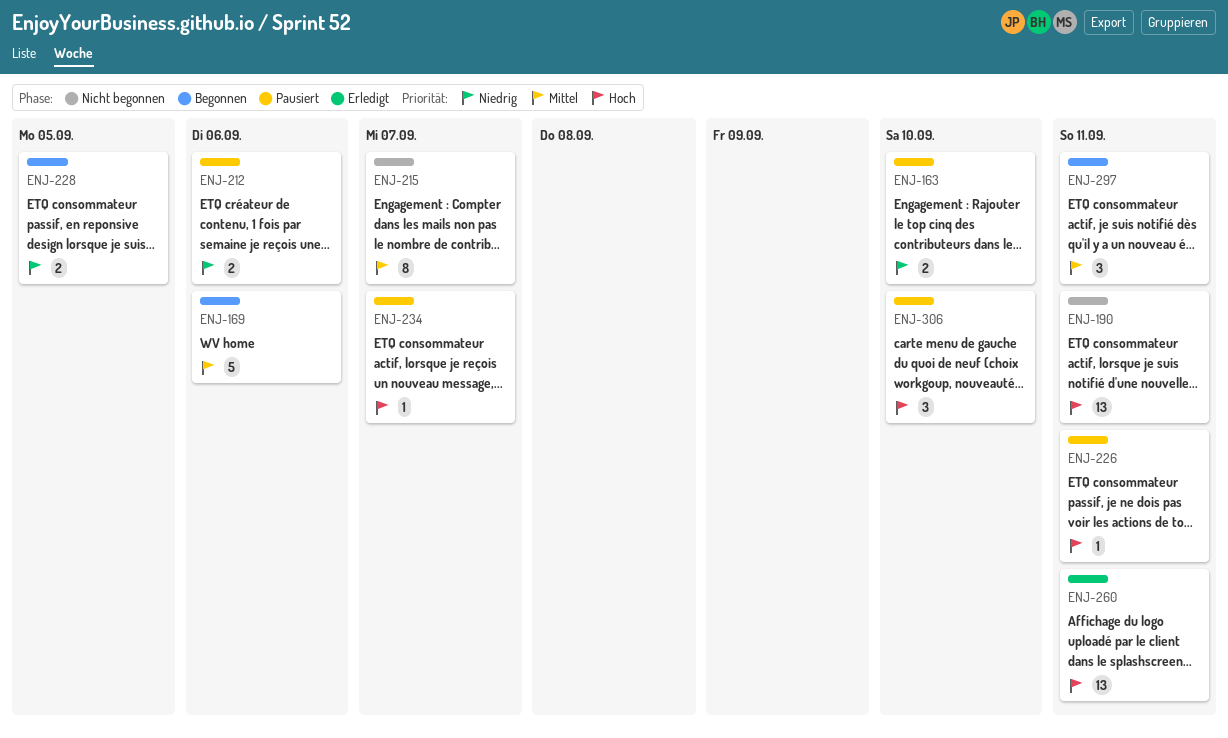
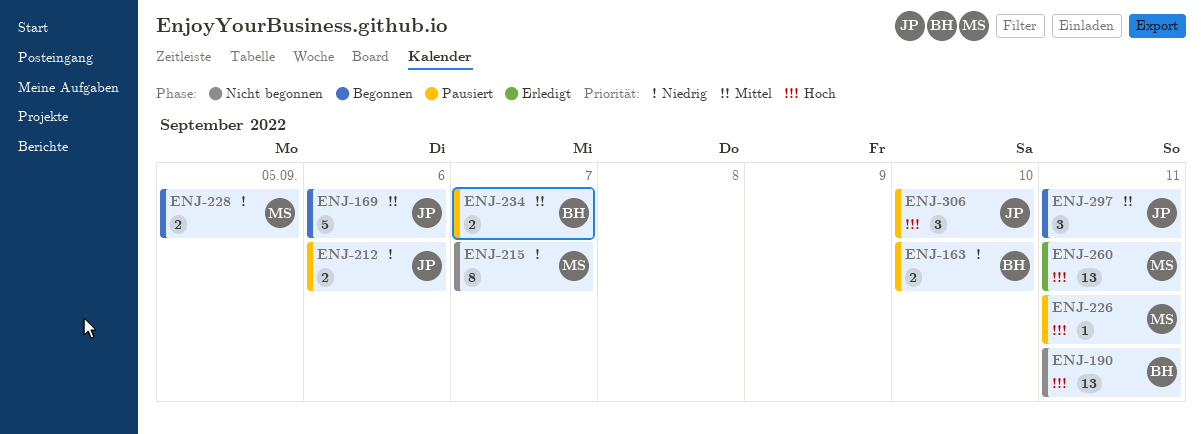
ENJ-215, priority: Mittel -> Niedrig
ENJ-234, priority: Hoch -> Mittel
ENJ-234, estimate: 1 -> 2

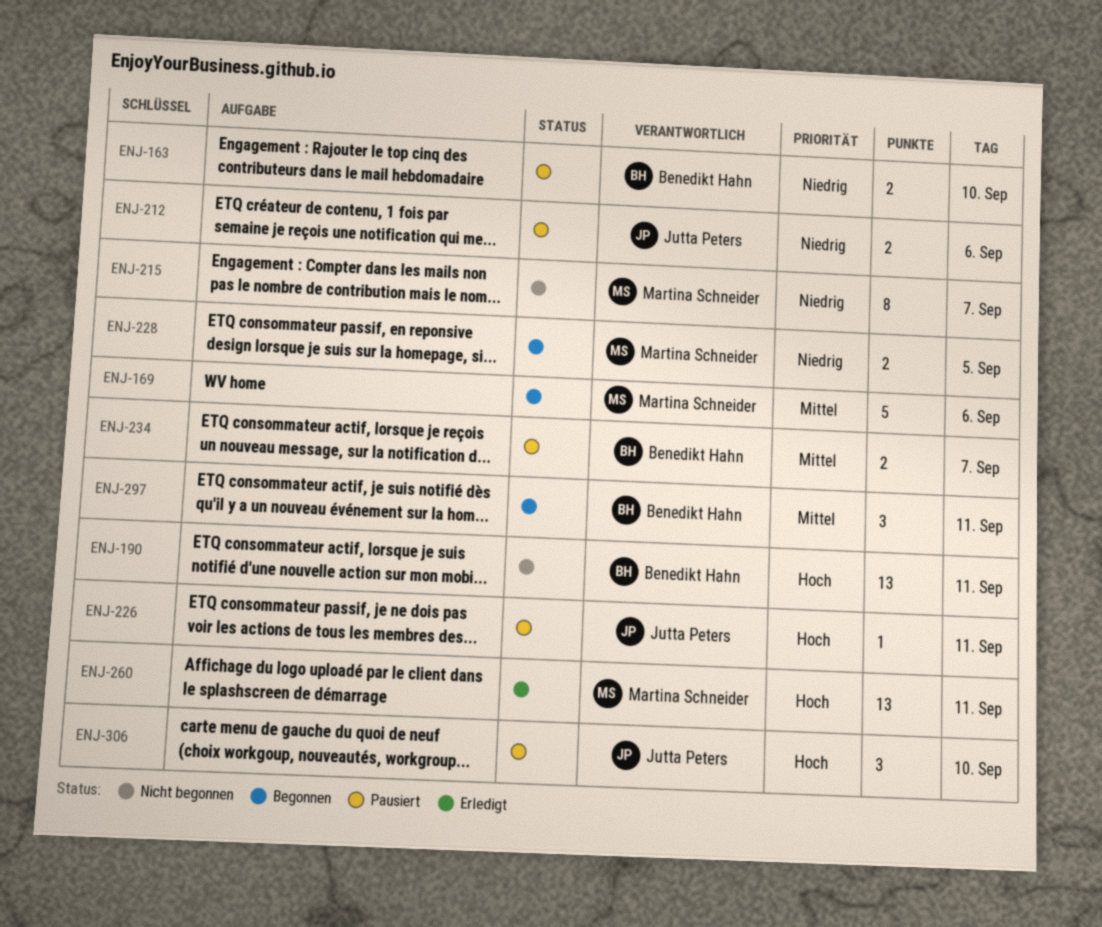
ENJ-169, owner: Jutta Peters -> Martina Schneider
ENJ-226, owner: Martina Schneider -> Jutta Peters
ENJ-297, owner: Jutta Peters -> Benedikt Hahn

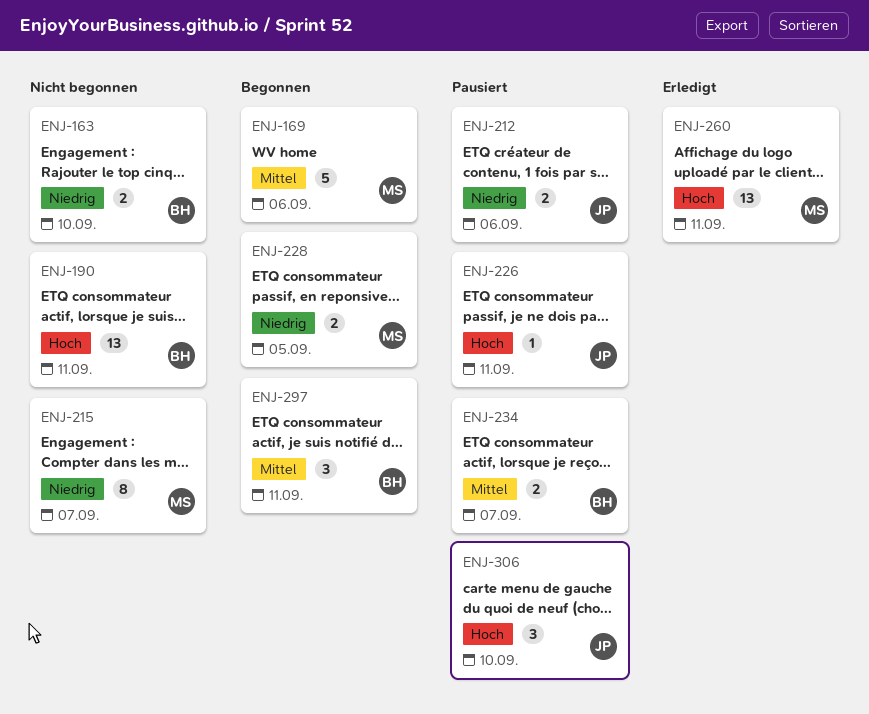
ENJ-163, status: Pausiert -> Nicht begonnen

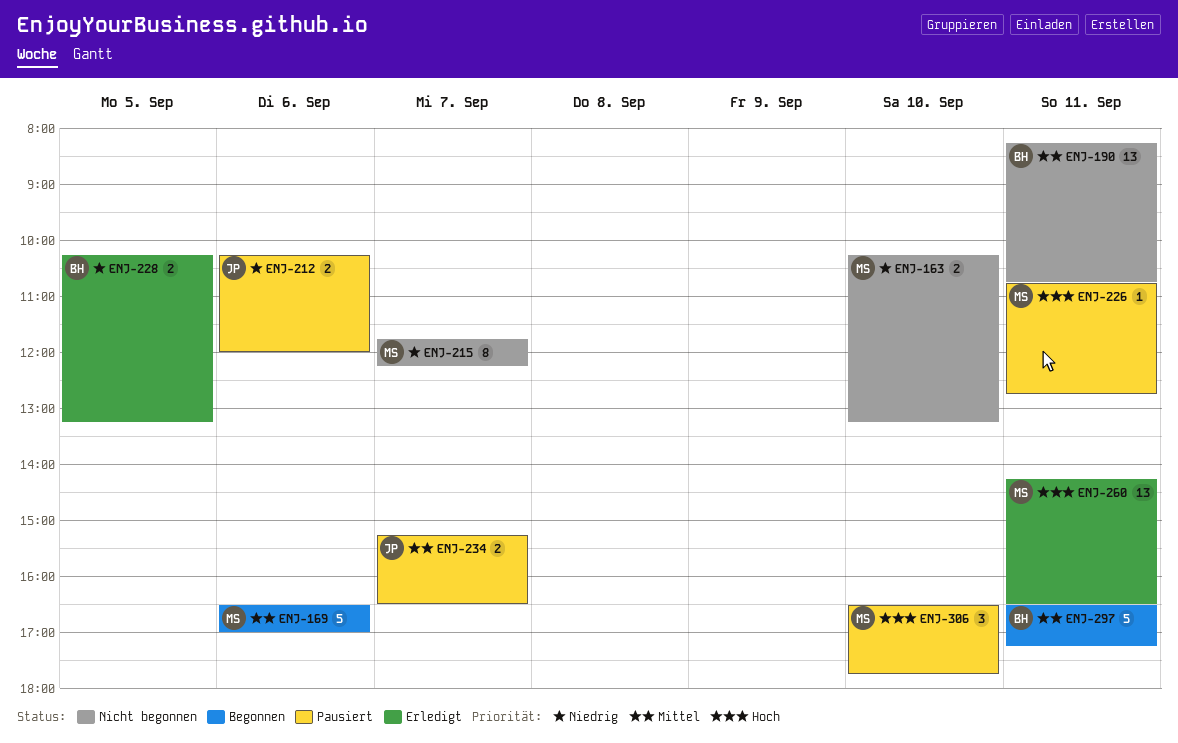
ENJ-163, owner: BH -> MS
ENJ-190, priority: Hoch -> Mittel
ENJ-226, owner: JP -> MS
ENJ-228, status: Begonnen -> Erledigt
ENJ-228, owner: MS -> BH
ENJ-234, owner: BH -> JP
ENJ-297, estimate: 3 -> 5
ENJ-306, owner: JP -> MS

